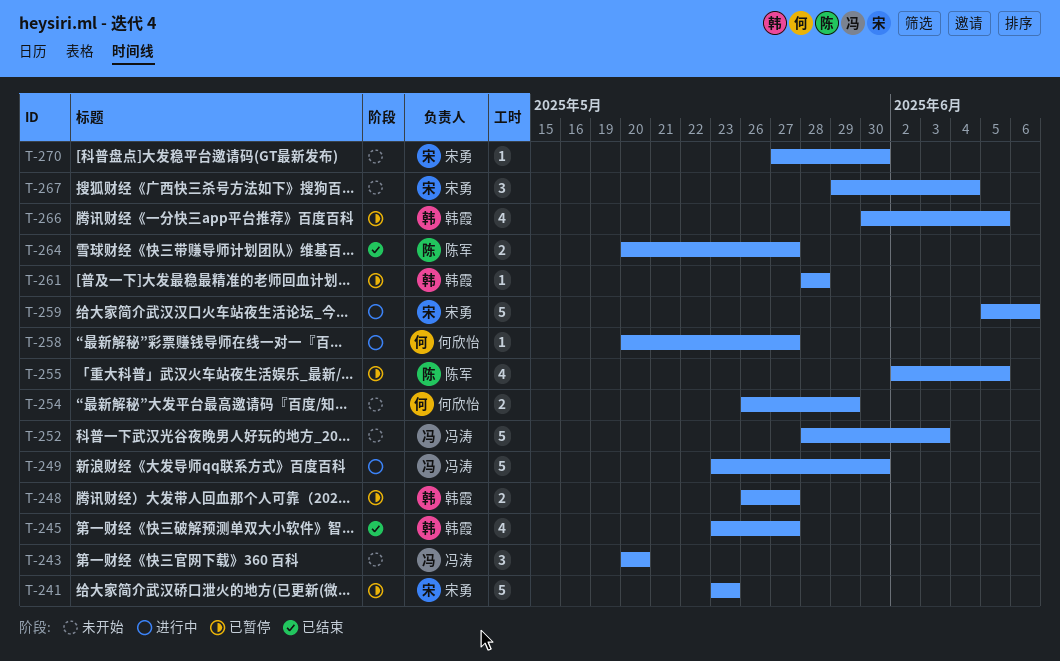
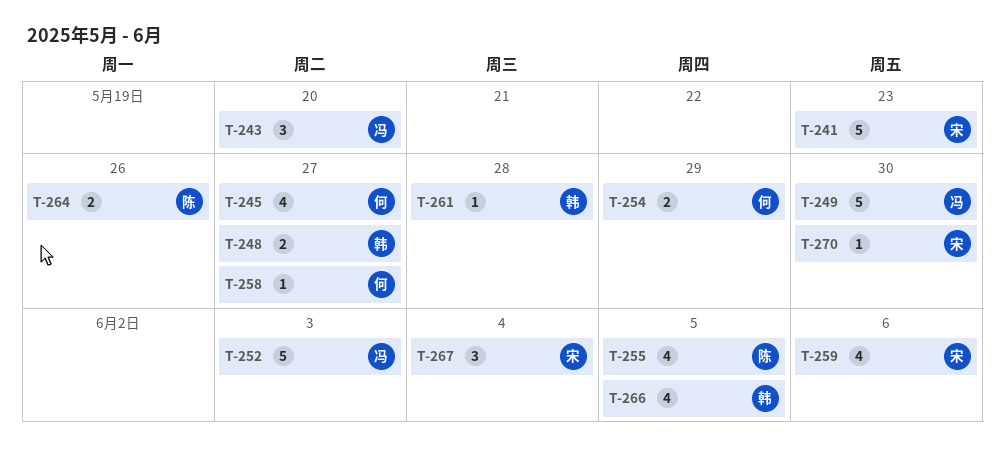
T-245, owner: 韩霞 -> 何欣怡
T-259, estimate: 5 -> 4
T-264, due: May 27 -> May 26

